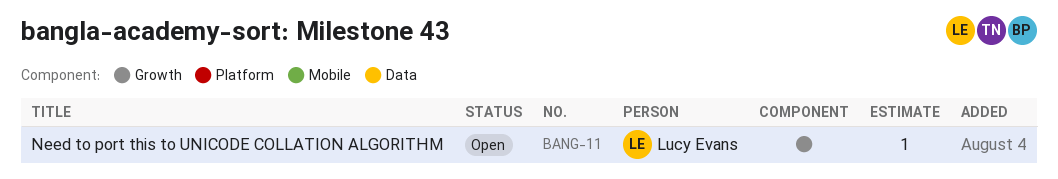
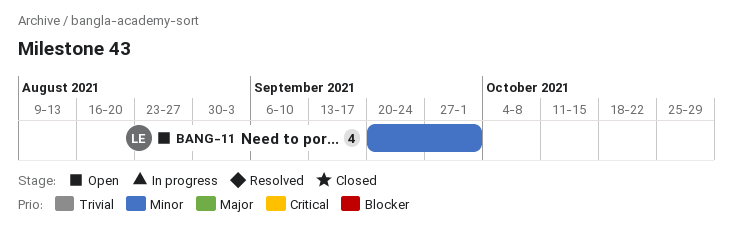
BANG-11, estimate: 1 -> 4

